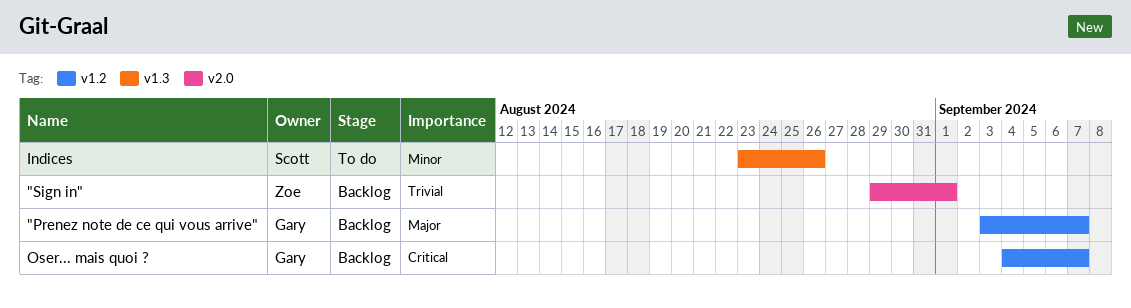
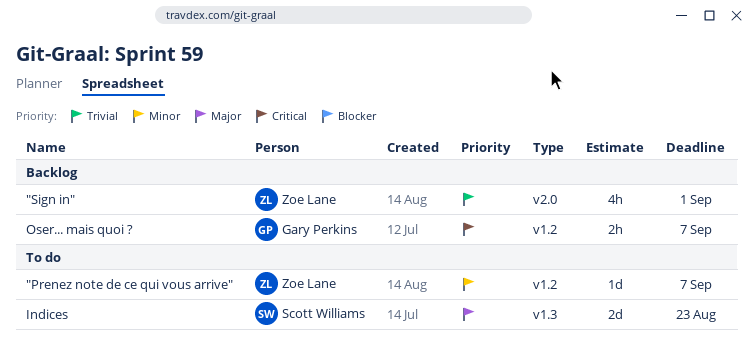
"Prenez note de ce qui vous arrive", status: Backlog -> To do
"Prenez note de ce qui vous arrive", owner: Gary Perkins -> Zoe Lane
"Prenez note de ce qui vous arrive", priority: Major -> Minor
Indices, priority: Minor -> Major
Indices, due: Aug 26 -> Aug 23

